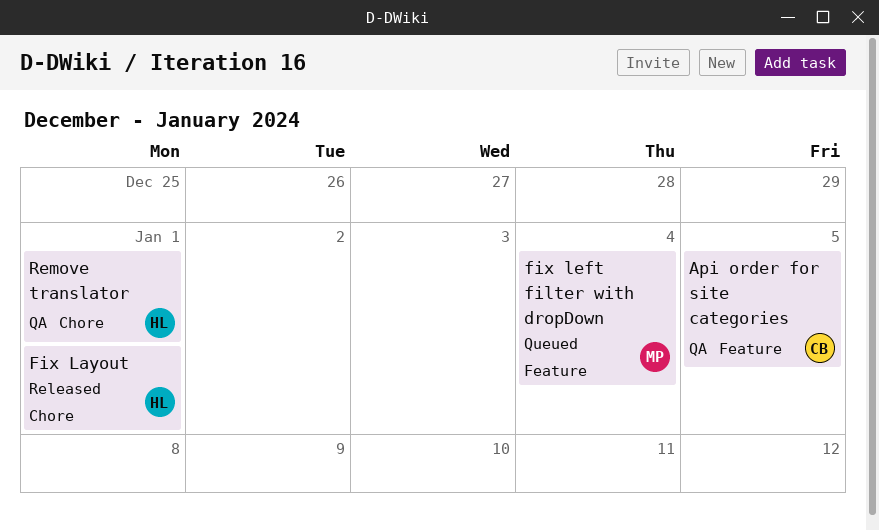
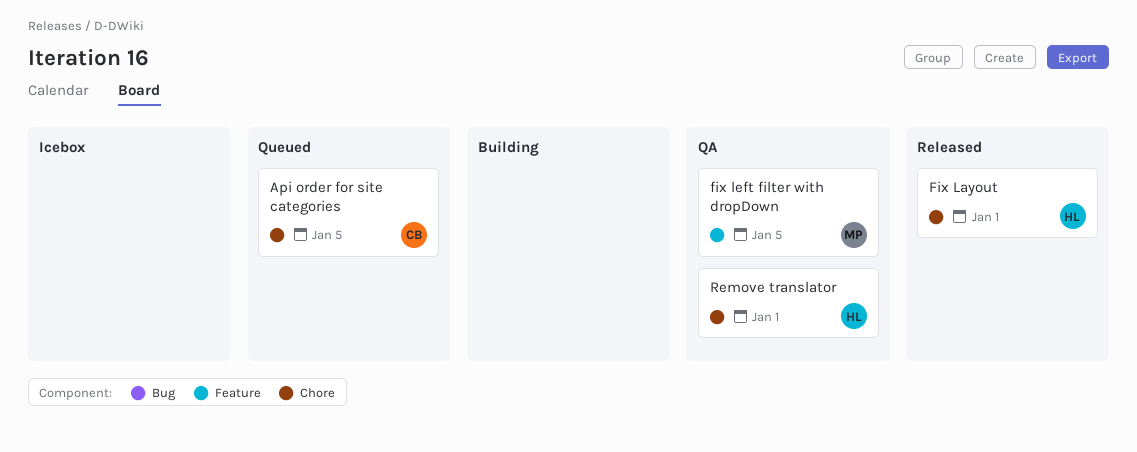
Api order for site categories, status: QA -> Queued
Api order for site categories, label: Feature -> Chore
fix left filter with dropDown, status: Queued -> QA
fix left filter with dropDown, due: Jan 4 -> Jan 5

